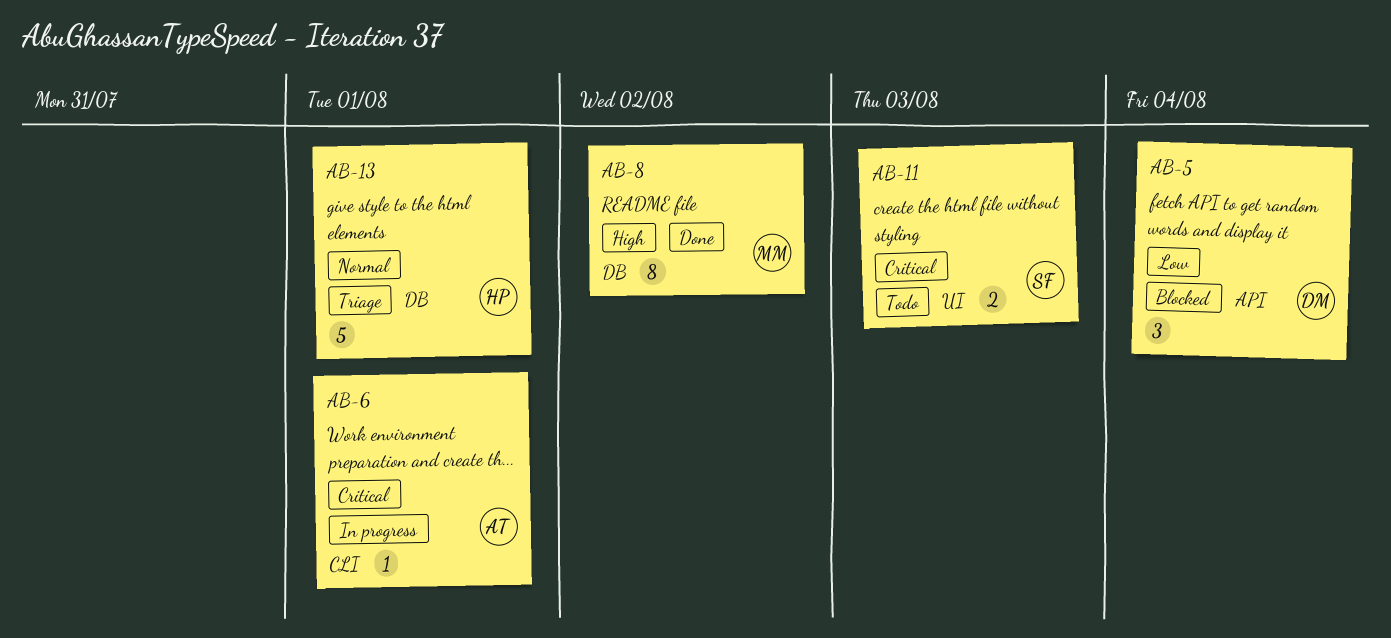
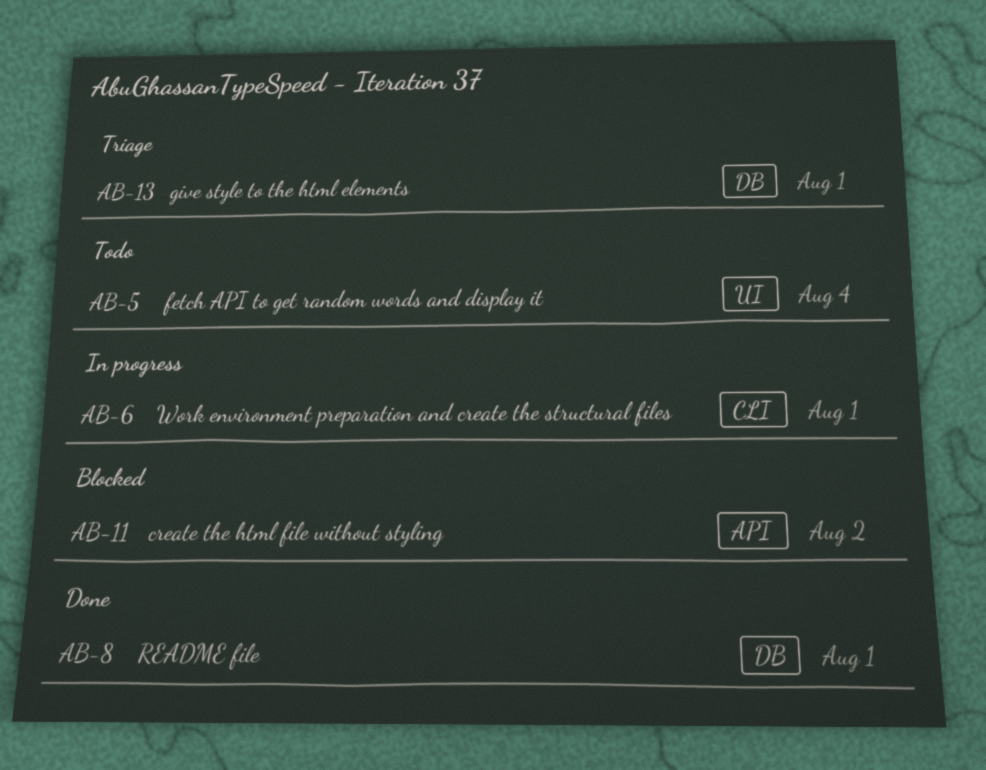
AB-5, status: Blocked -> Todo
AB-5, label: API -> UI
AB-8, due: Aug 2 -> Aug 1
AB-11, status: Todo -> Blocked
AB-11, label: UI -> API
AB-11, due: Aug 3 -> Aug 2

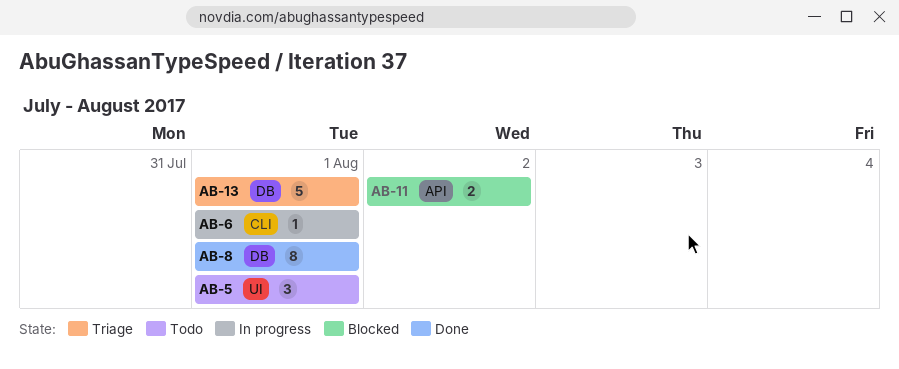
AB-5, due: Aug 4 -> Aug 1

